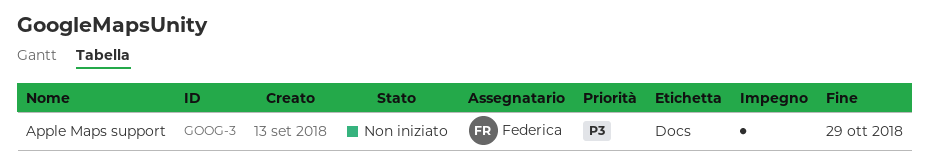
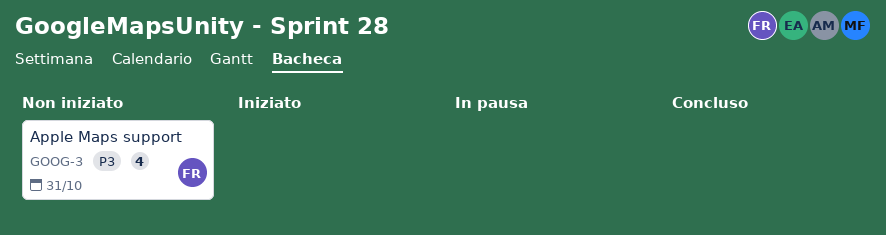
GOOG-3, estimate: 1 -> 4
GOOG-3, due: Oct 29 -> Oct 31

